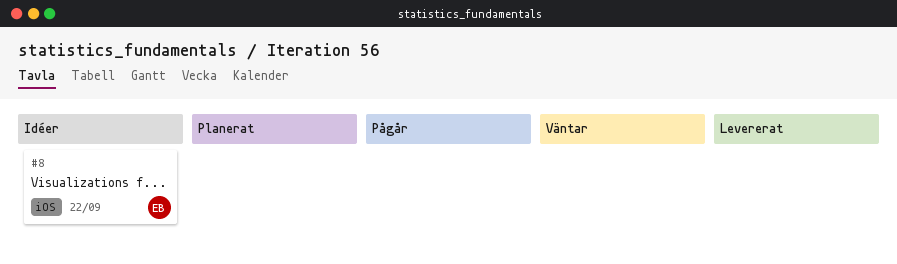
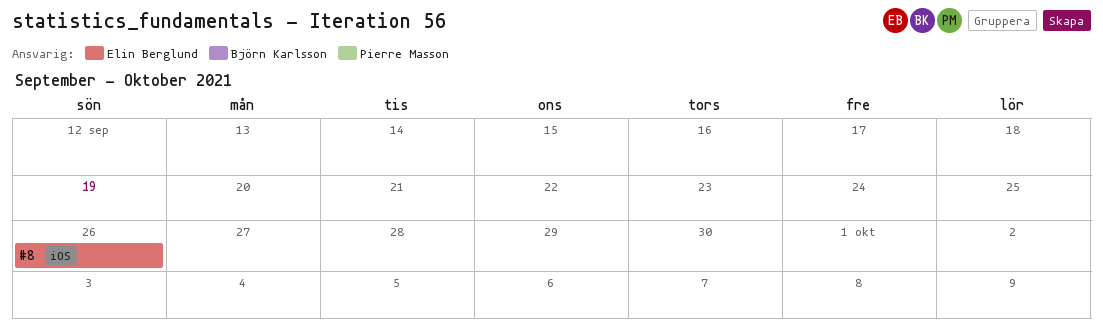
#8, due: Sep 22 -> Sep 26

